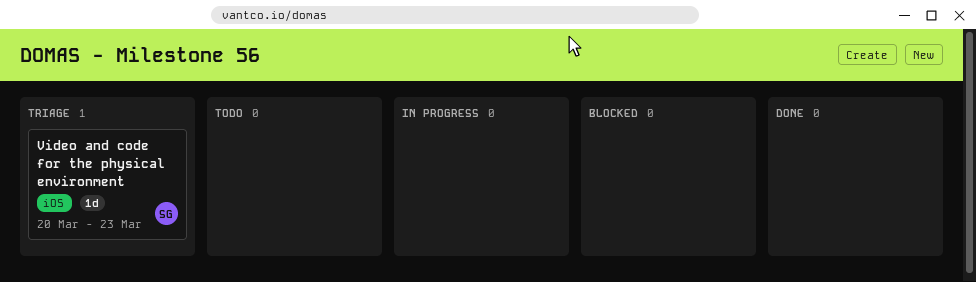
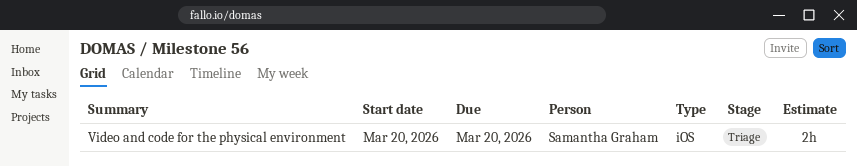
Video and code for the physical environment, estimate: 1d -> 2h
Video and code for the physical environment, due: Mar 23 -> Mar 20

